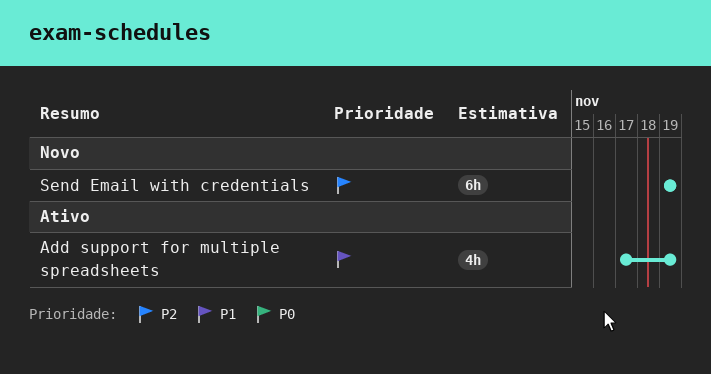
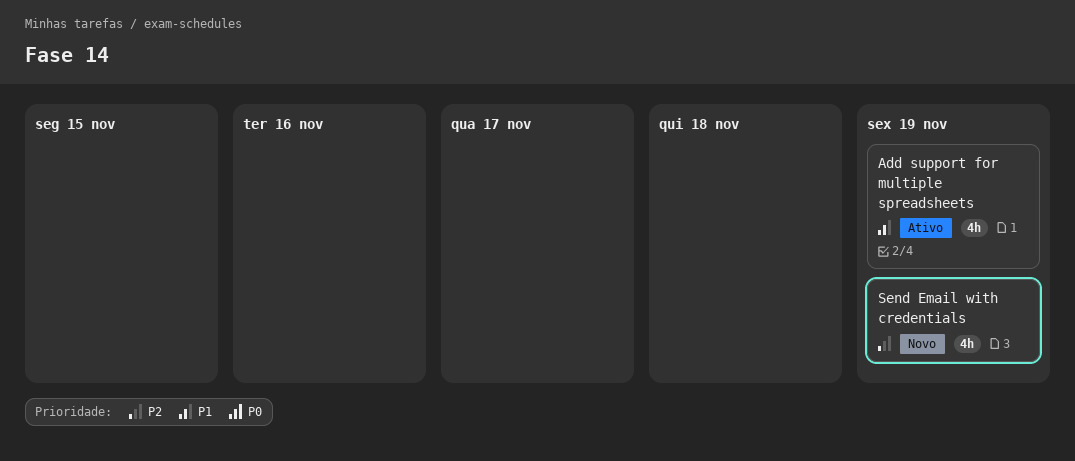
Send Email with credentials, estimate: 6h -> 4h

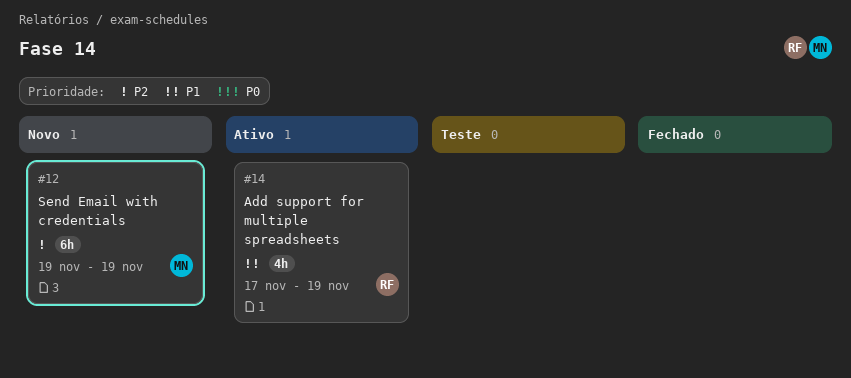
Send Email with credentials, estimate: 4h -> 6h

